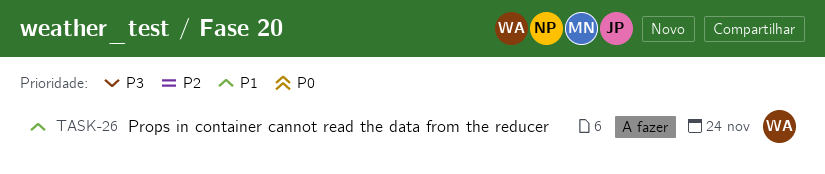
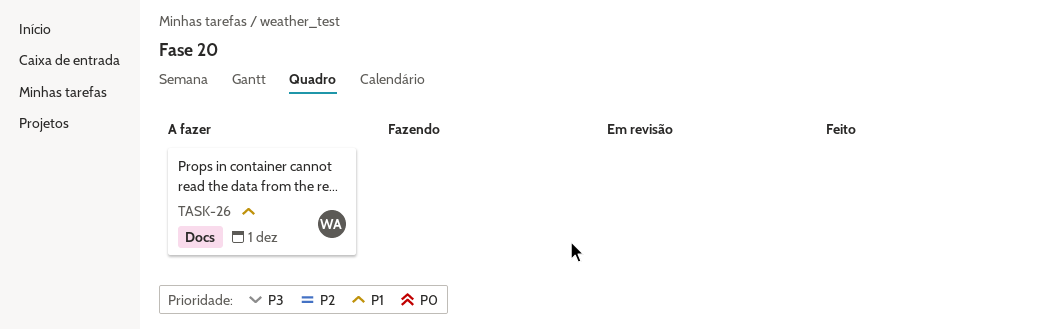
TASK-26, due: Nov 24 -> Dec 1

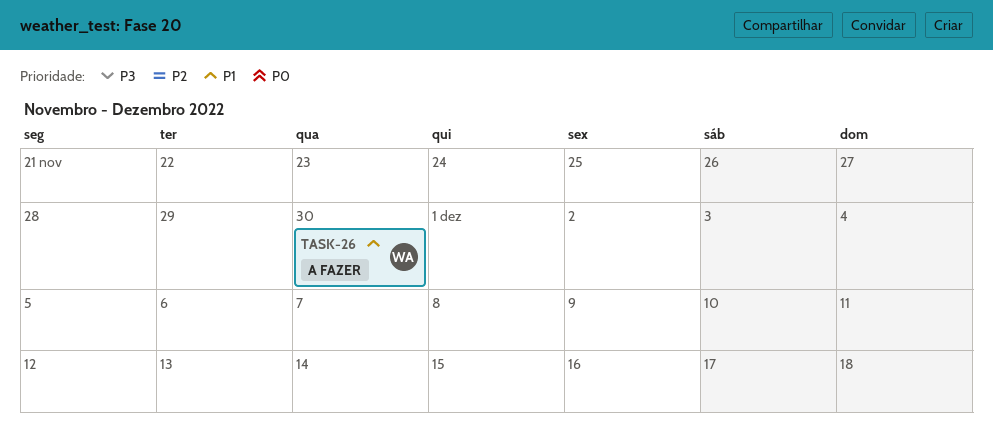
TASK-26, due: Dec 1 -> Nov 30

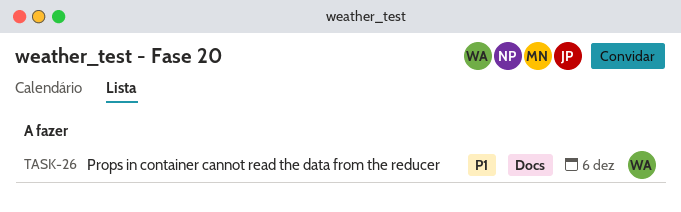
TASK-26, due: Nov 30 -> Dec 6

